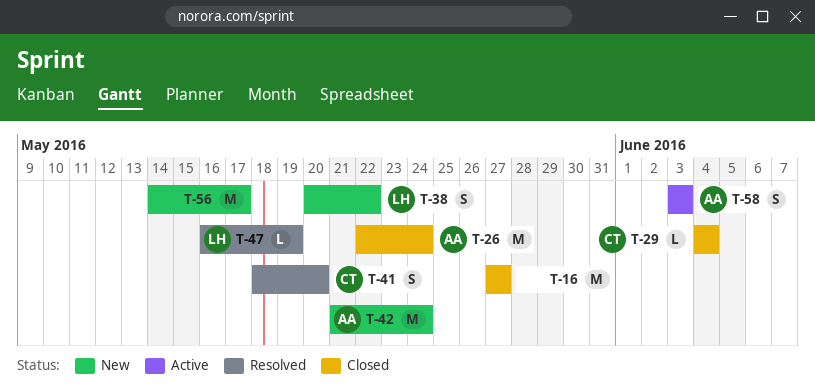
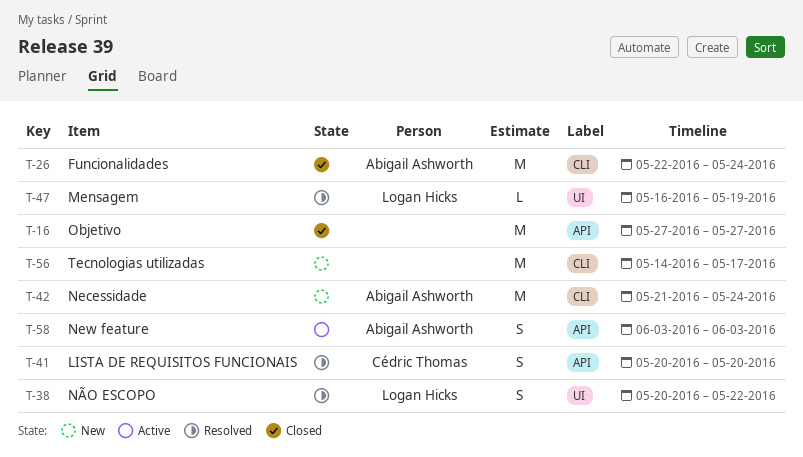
T-29: present -> none
T-38, status: New -> Resolved
T-41, start: May 18 -> May 20

